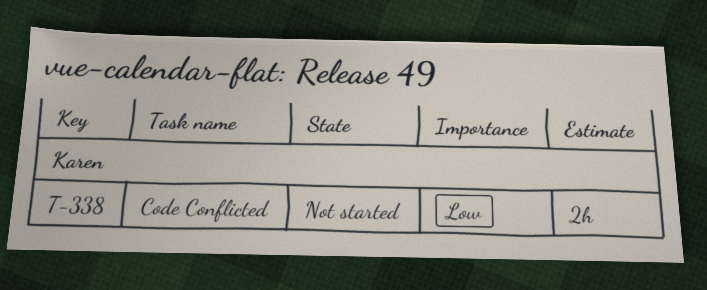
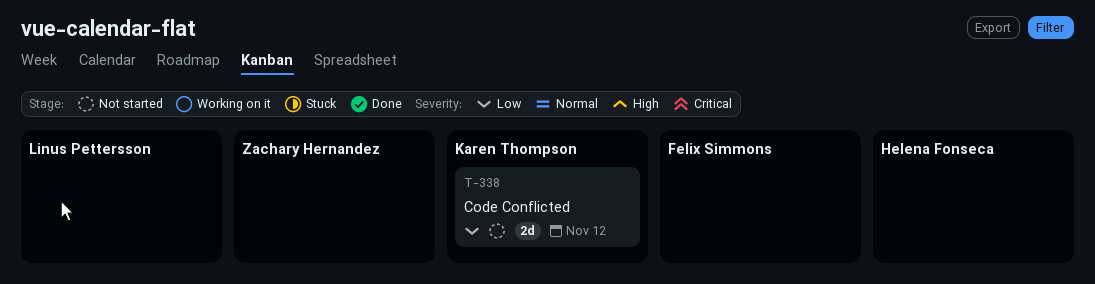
T-338, estimate: 2h -> 2d

